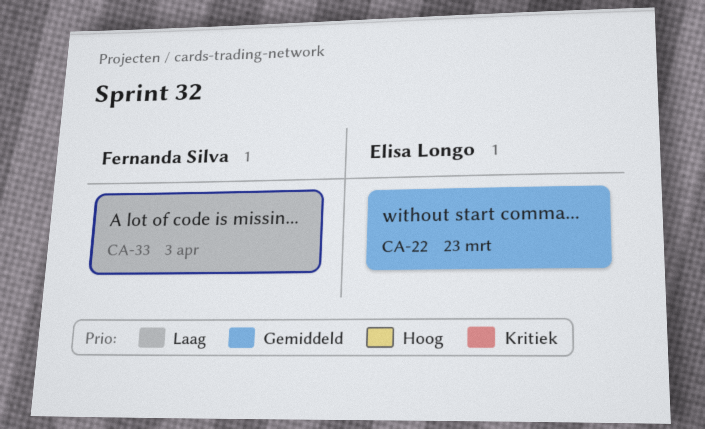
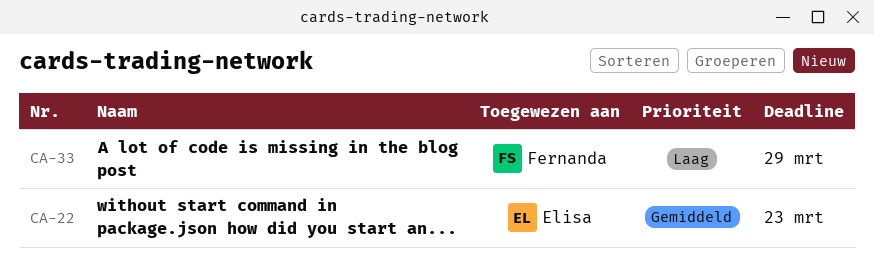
CA-33, due: Apr 3 -> Mar 29

